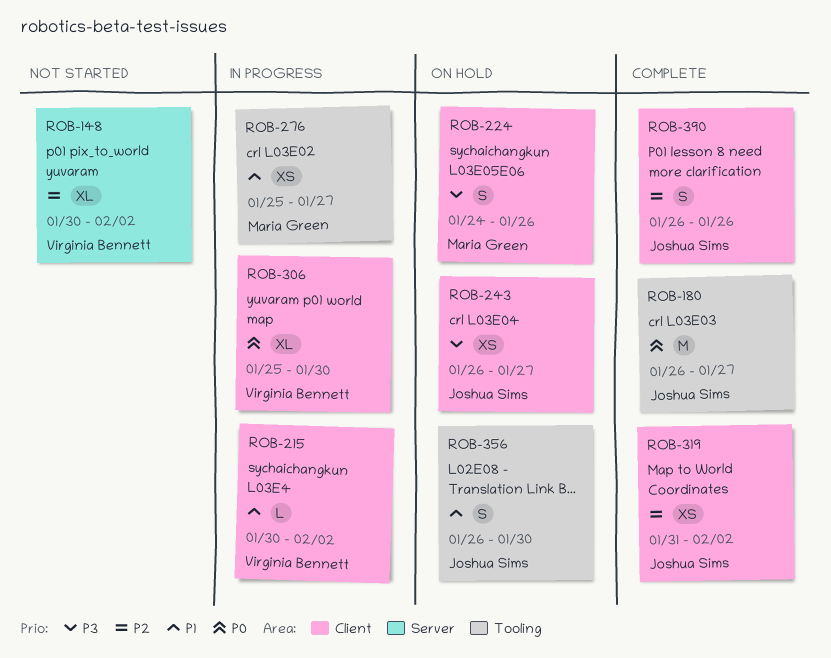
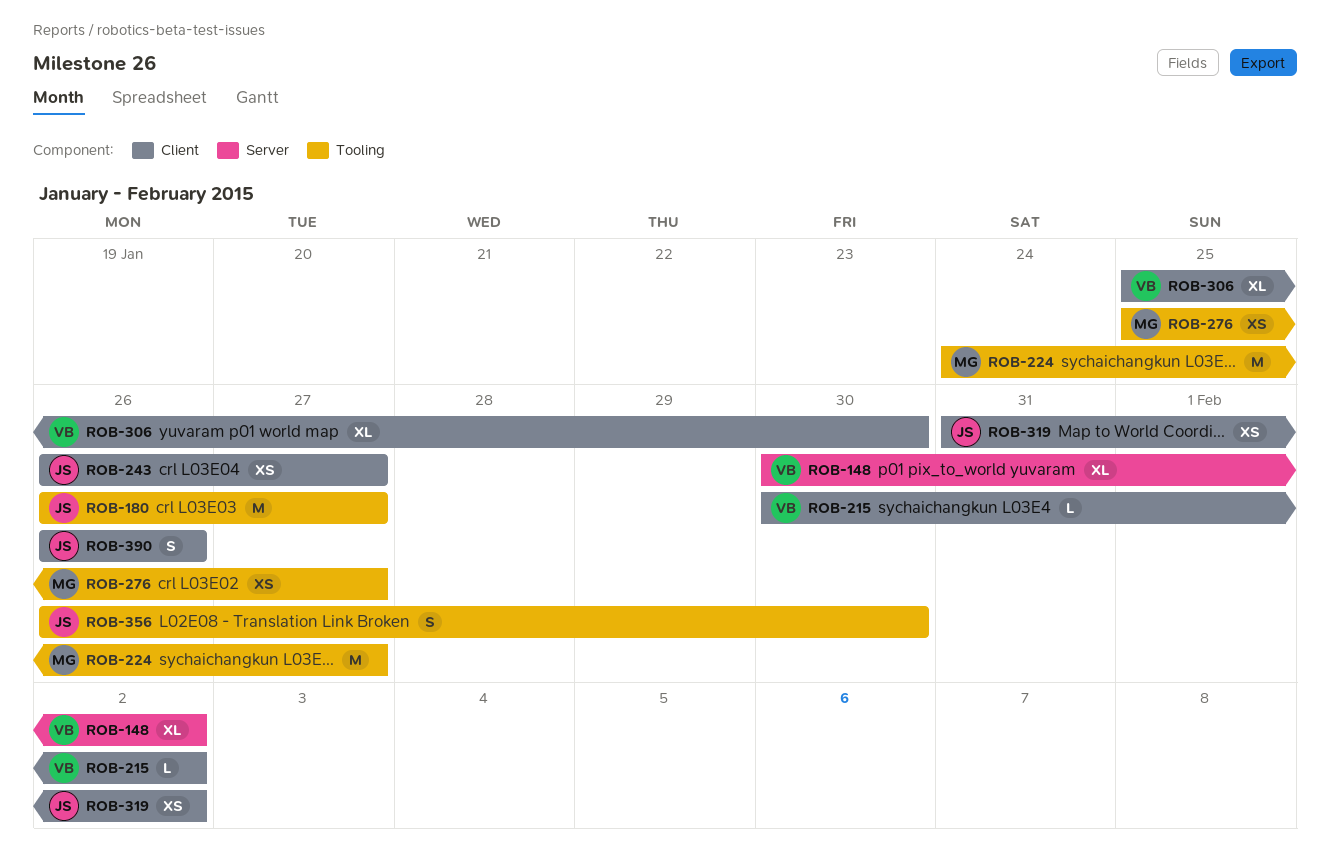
ROB-224, label: Client -> Tooling
ROB-224, estimate: S -> M
ROB-224, due: Jan 26 -> Jan 27

